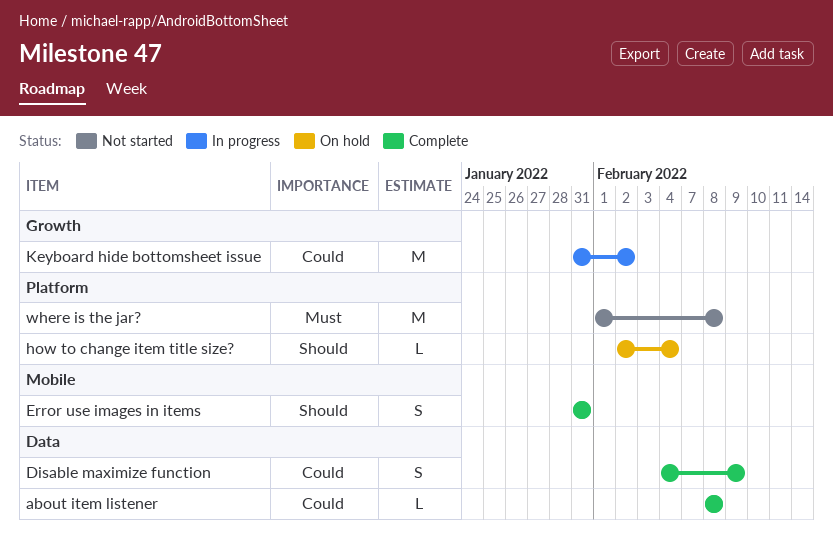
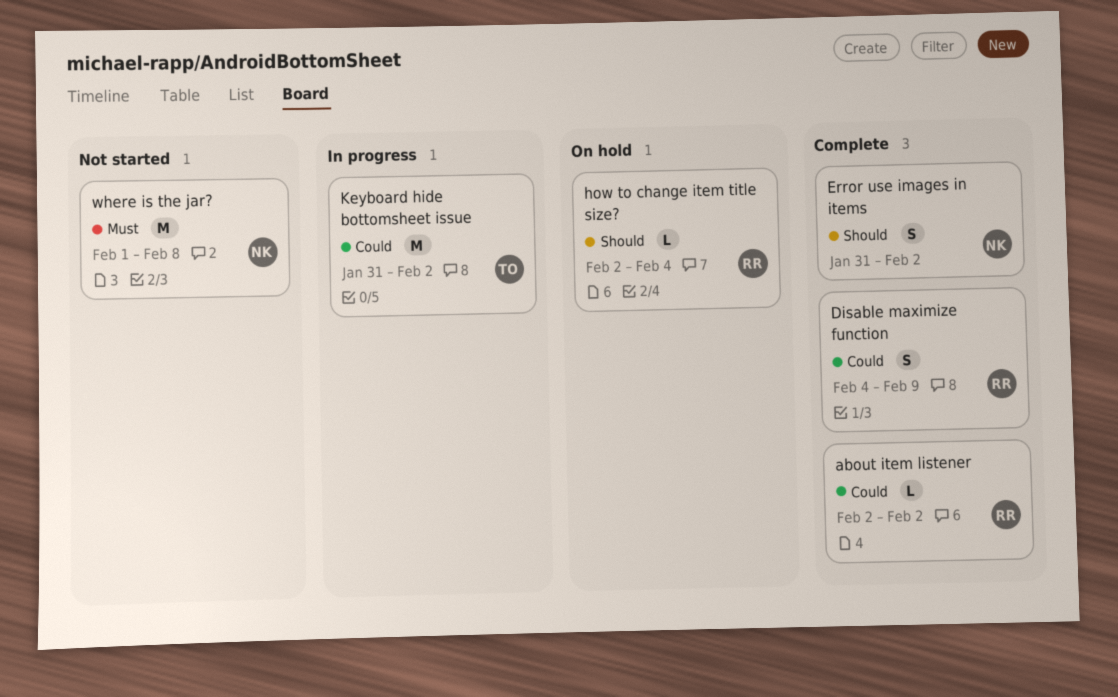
about item listener, start: Feb 8 -> Feb 2
about item listener, due: Feb 8 -> Feb 2
Error use images in items, due: Jan 31 -> Feb 2

